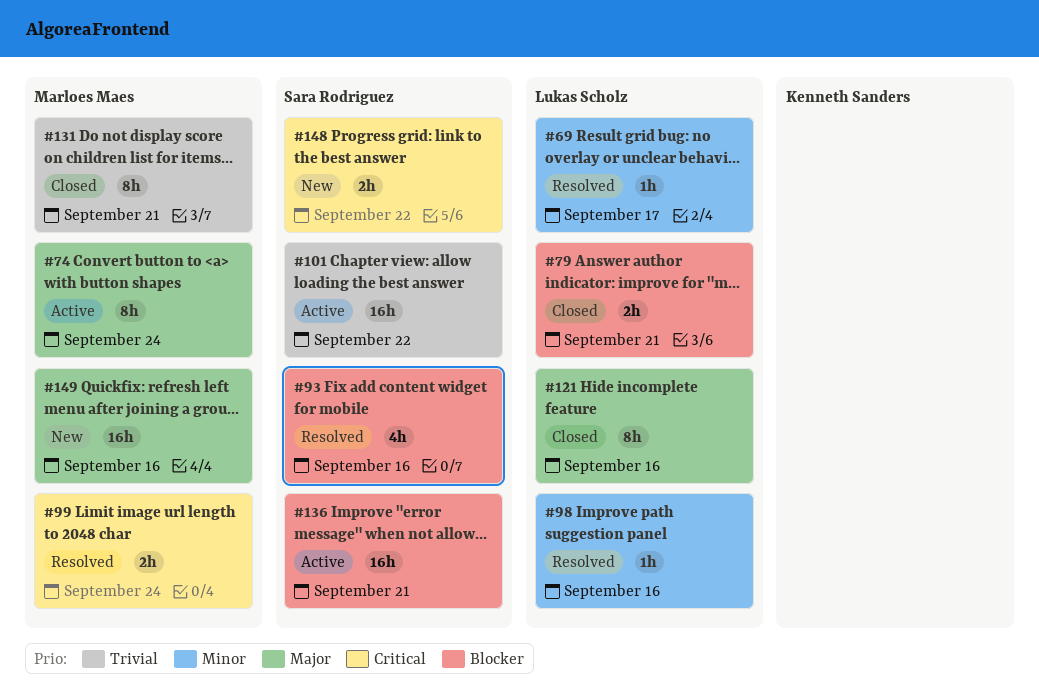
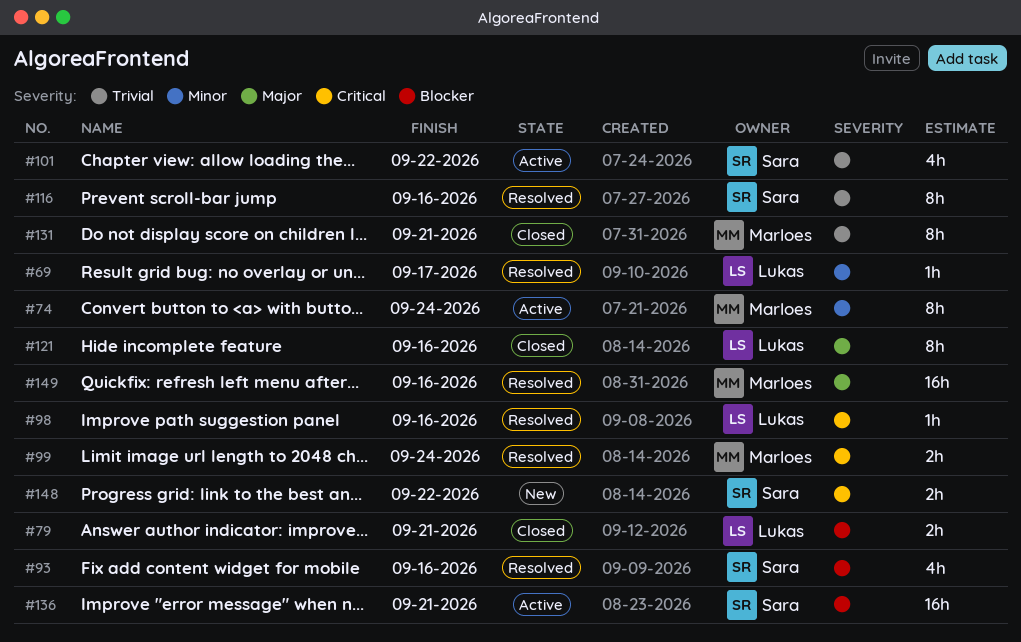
#74, priority: Major -> Minor
#98, priority: Minor -> Critical
#101, estimate: 16h -> 4h
#116: none -> present
#149, status: New -> Resolved

